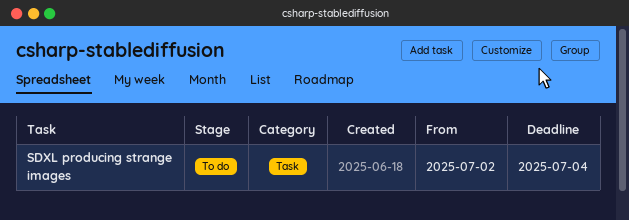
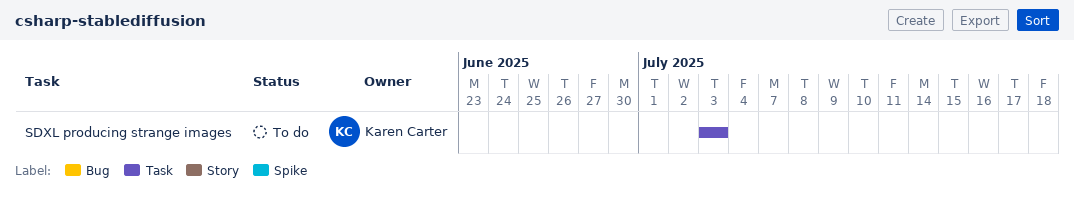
SDXL producing strange images, start: Jul 2 -> Jul 3
SDXL producing strange images, due: Jul 4 -> Jul 3

